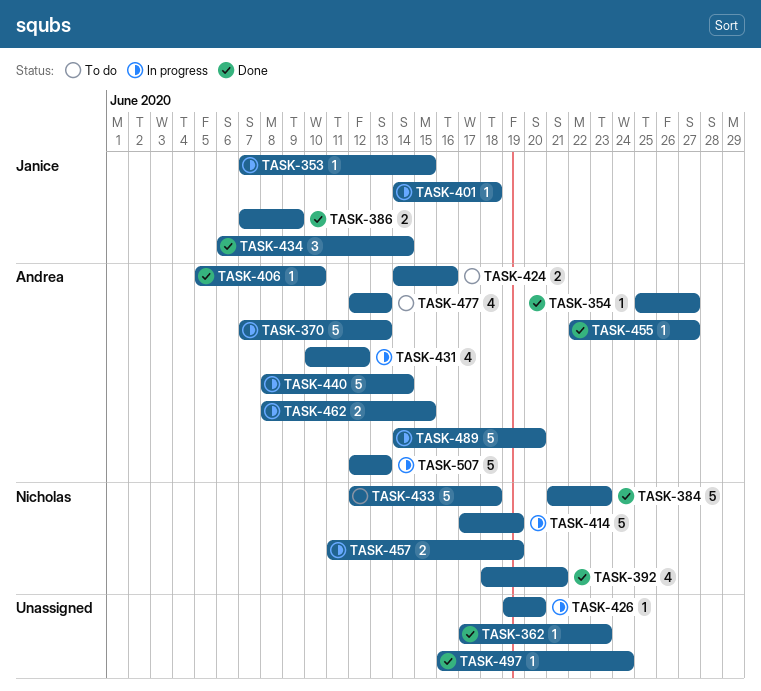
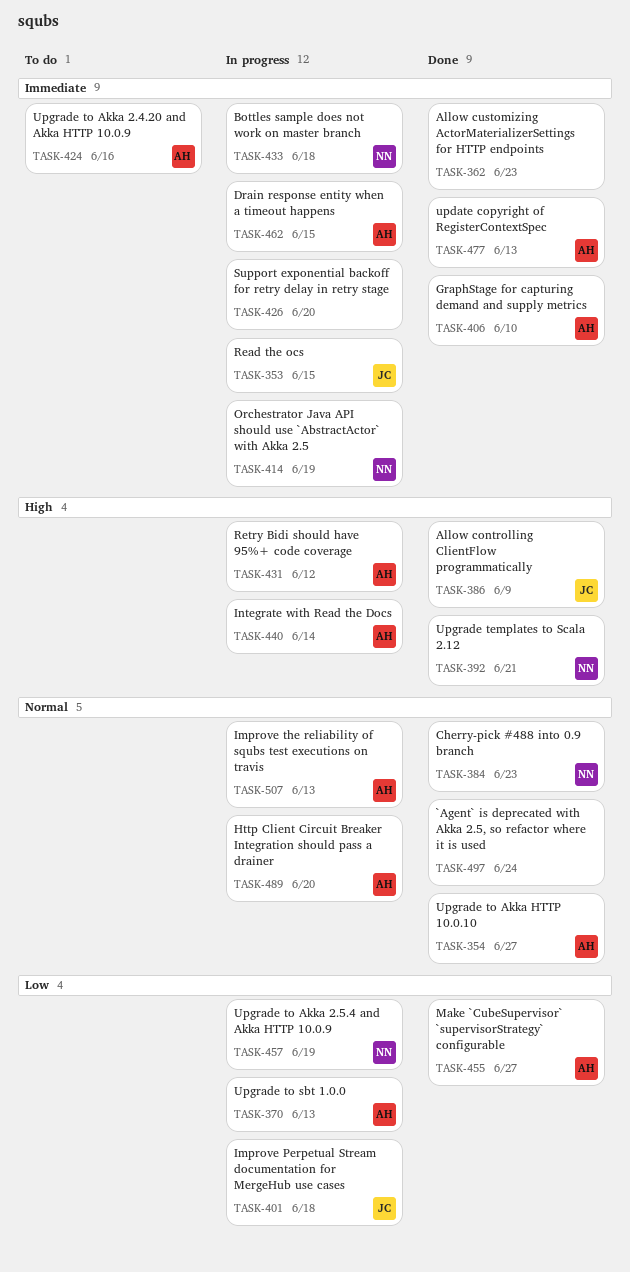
TASK-433, status: To do -> In progress
TASK-434: present -> none
TASK-477, status: To do -> Done

